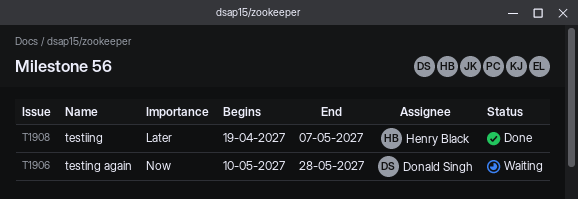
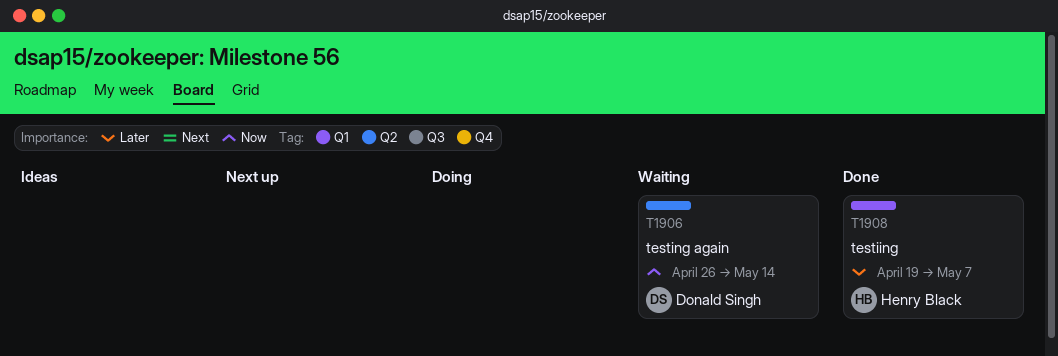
T1906, start: May 10 -> Apr 26
T1906, due: May 28 -> May 14

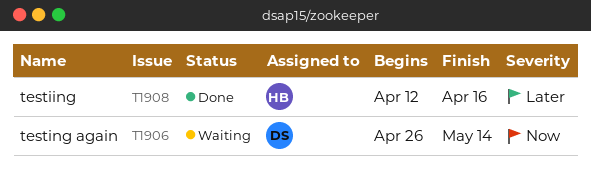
T1908, start: Apr 19 -> Apr 12
T1908, due: May 7 -> Apr 16

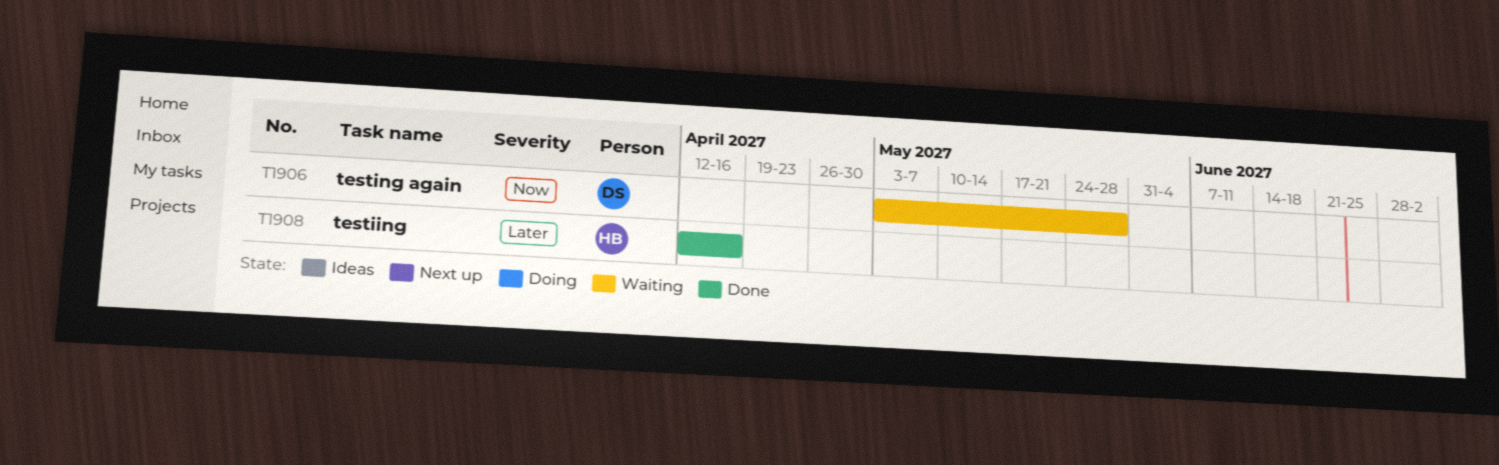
T1906, start: Apr 26 -> May 3
T1906, due: May 14 -> May 28

